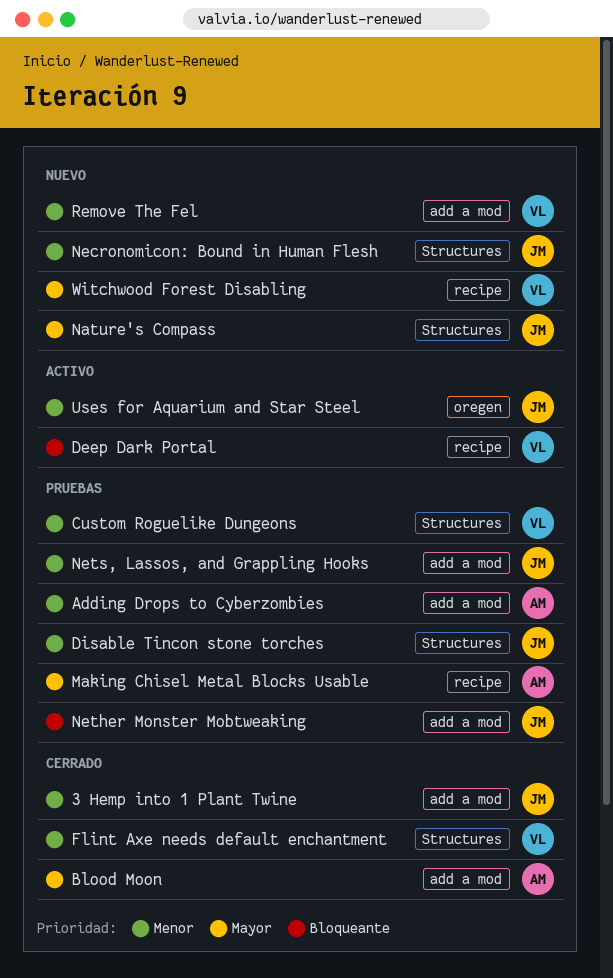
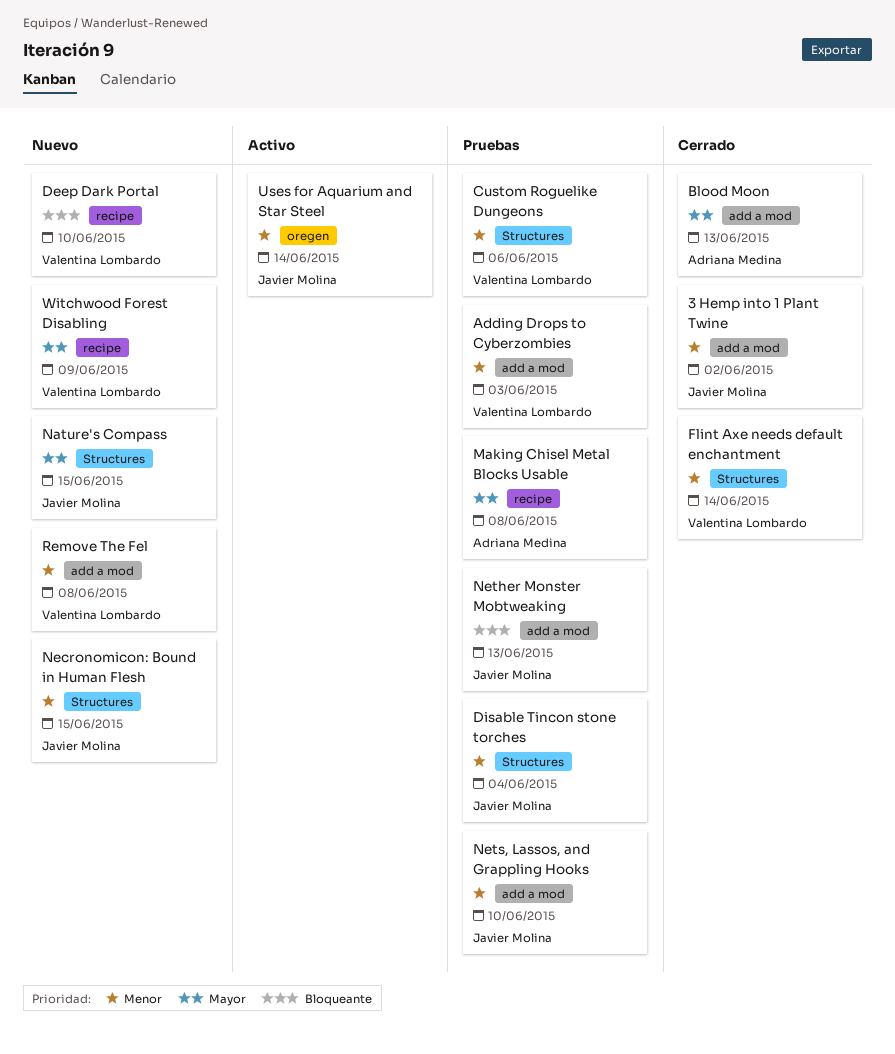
Adding Drops to Cyberzombies, owner: Adriana Medina -> Valentina Lombardo
Deep Dark Portal, status: Activo -> Nuevo

